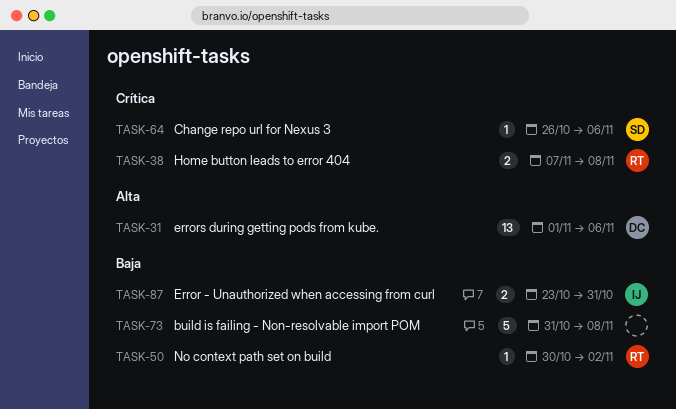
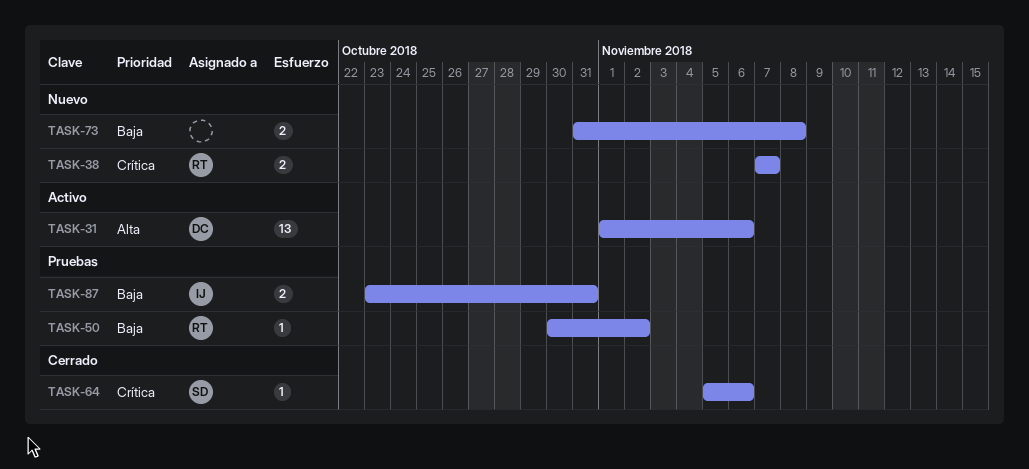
TASK-38, due: Nov 8 -> Nov 7
TASK-64, start: Oct 26 -> Nov 5
TASK-73, estimate: 5 -> 2

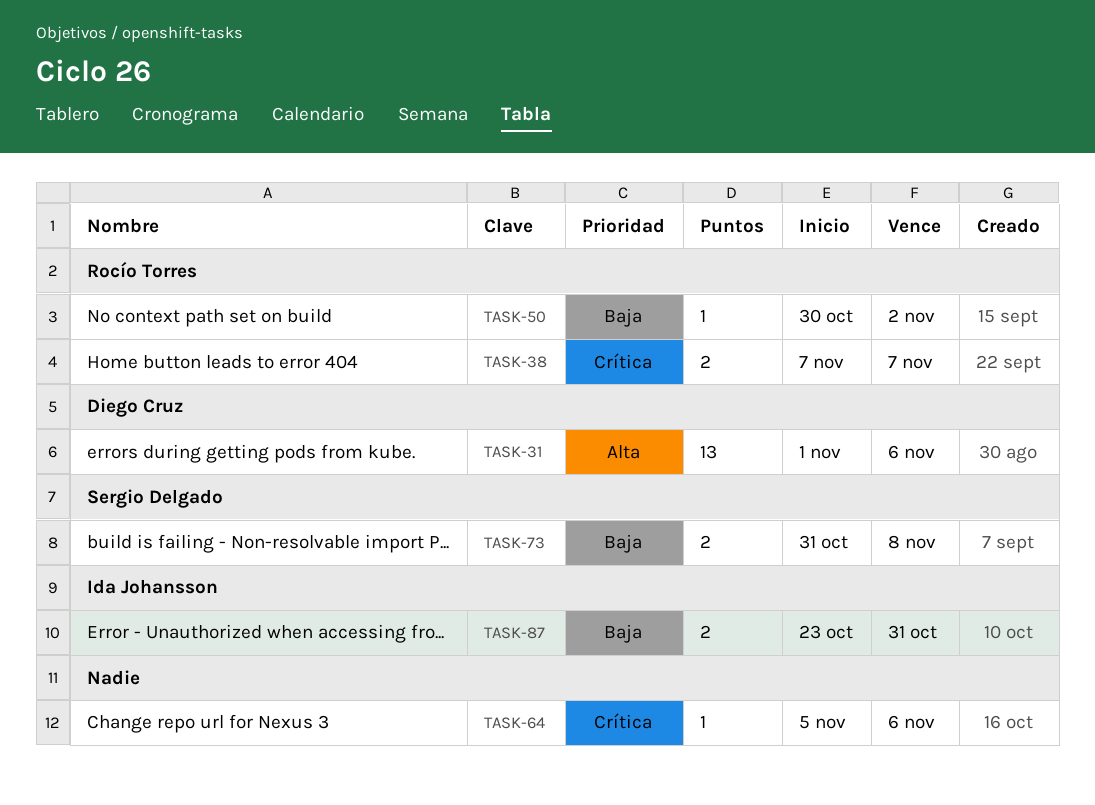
TASK-64, owner: Sergio Delgado -> none
TASK-73, owner: none -> Sergio Delgado

